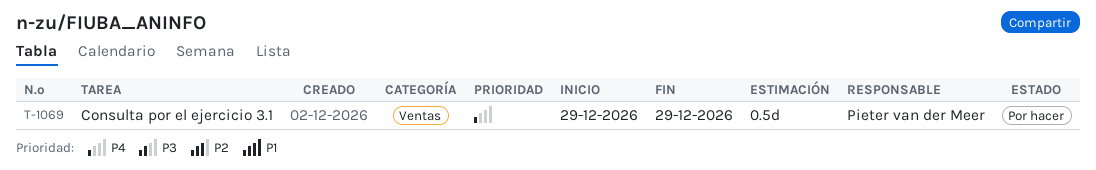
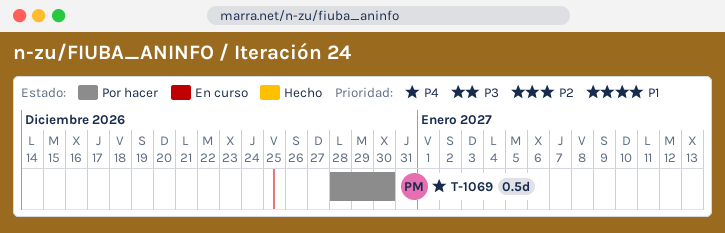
T-1069, start: Dec 29 -> Dec 28
T-1069, due: Dec 29 -> Dec 30

